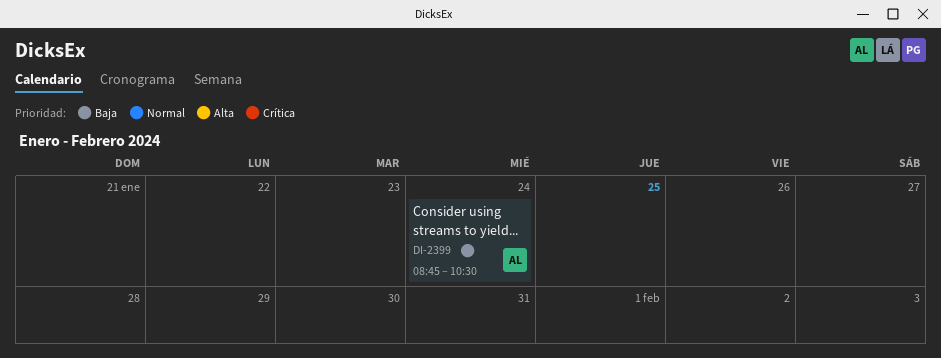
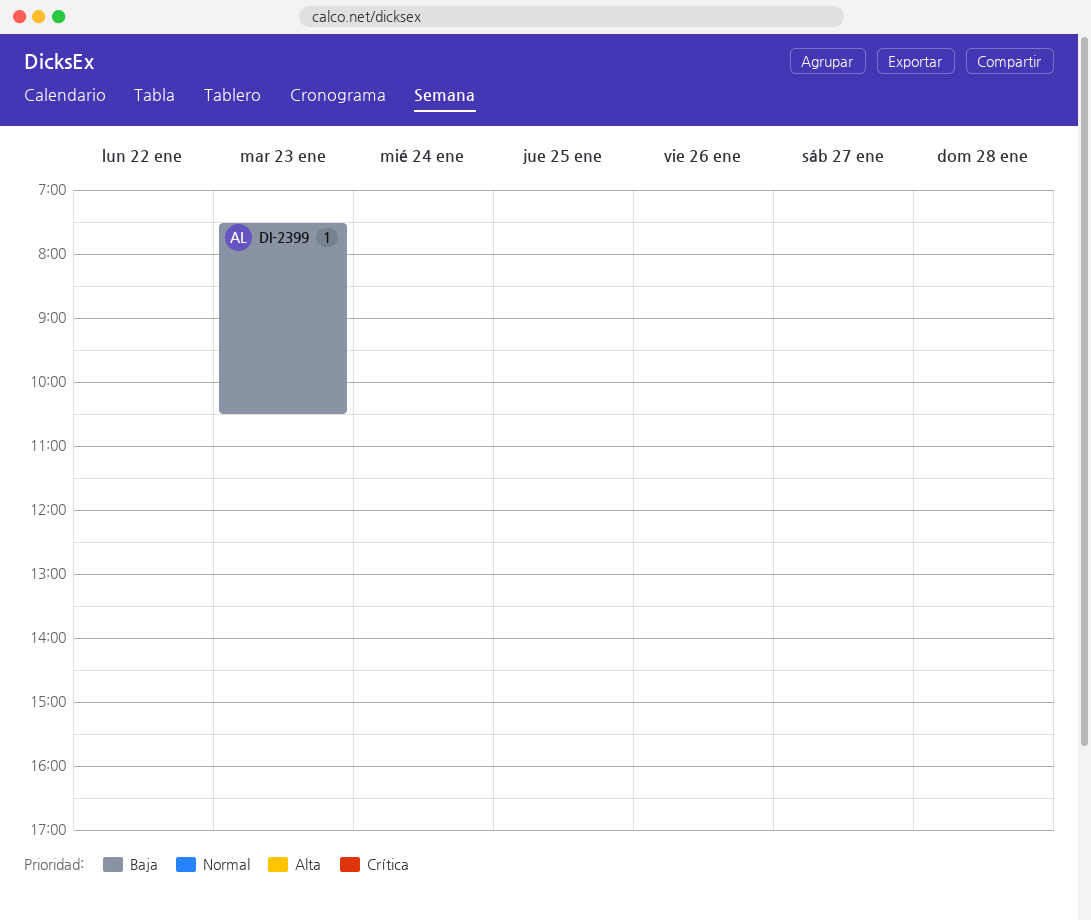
DI-2399, day: Jan 24 -> Jan 23
DI-2399, begins: 08:45 -> 07:30

